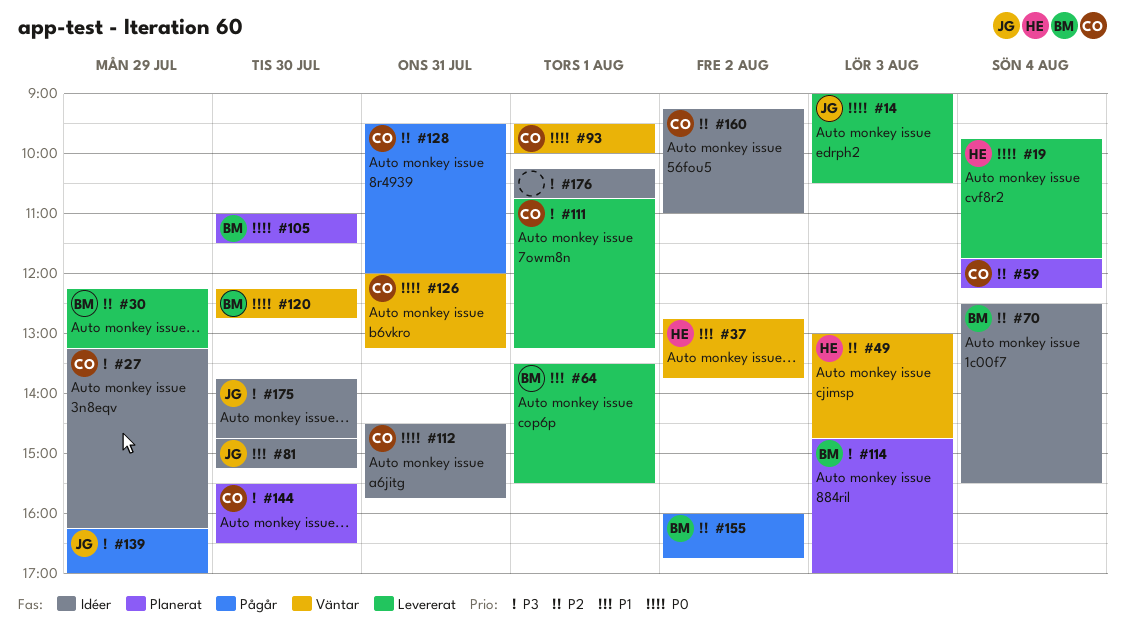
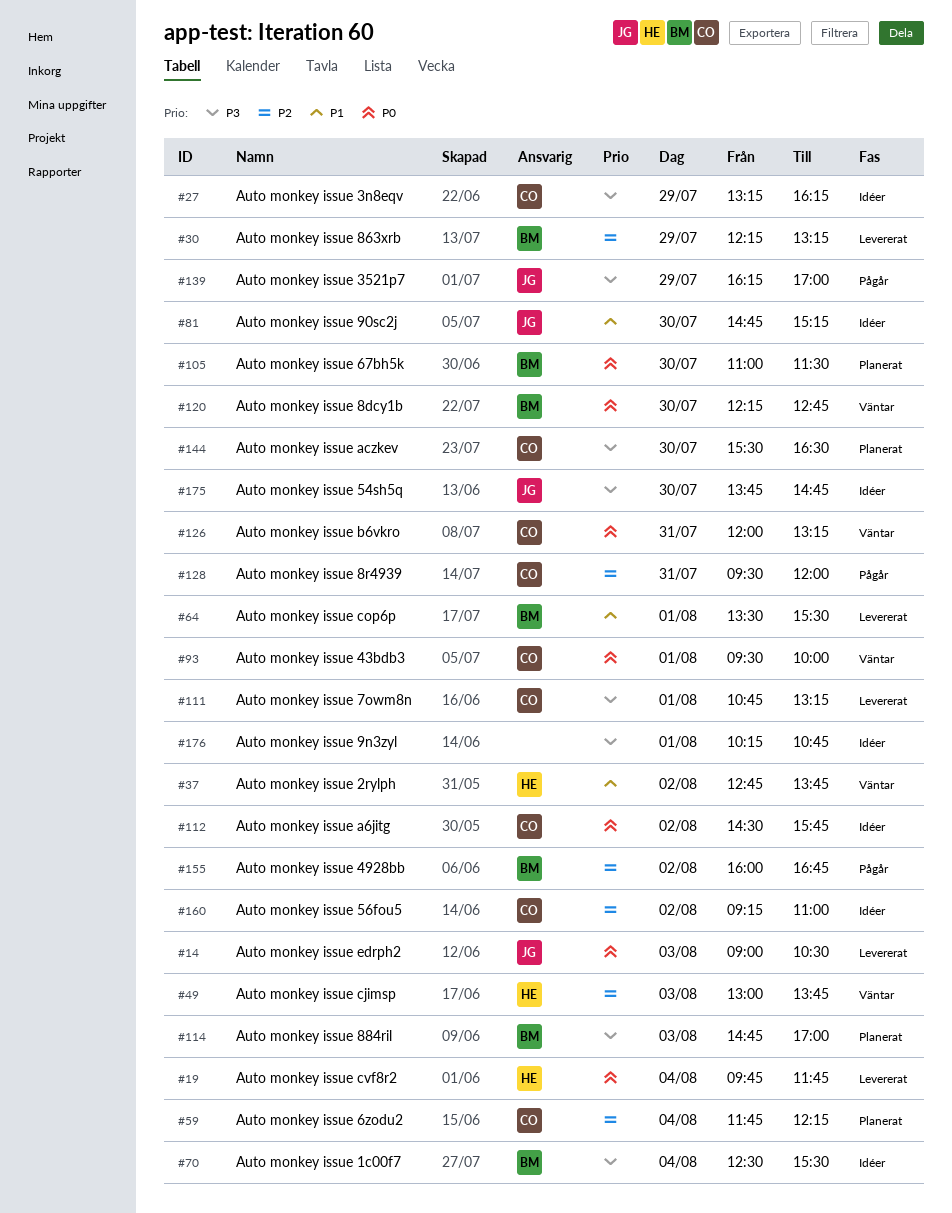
#49, ends: 14:45 -> 13:45
#70, priority: P2 -> P3
#112, day: Jul 31 -> Aug 2

